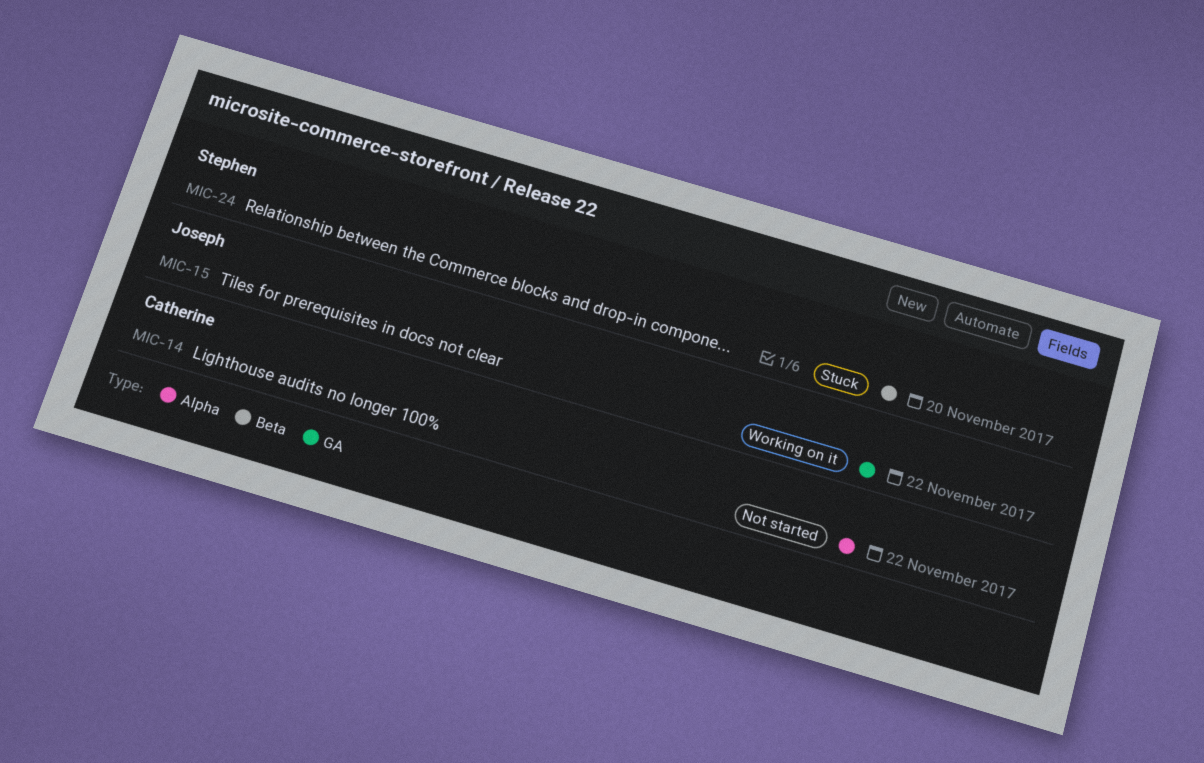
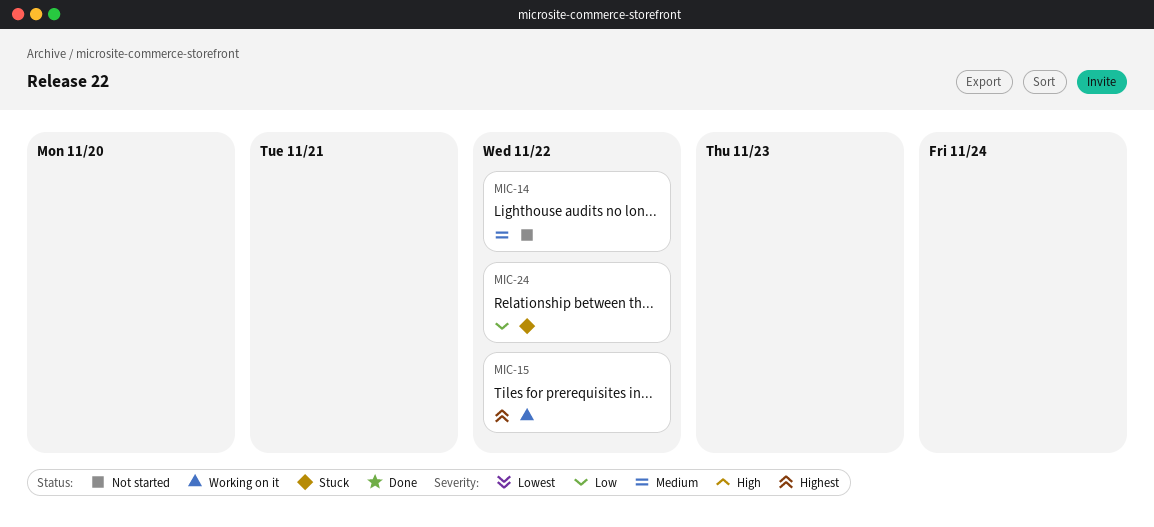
MIC-24, due: Nov 20 -> Nov 22

